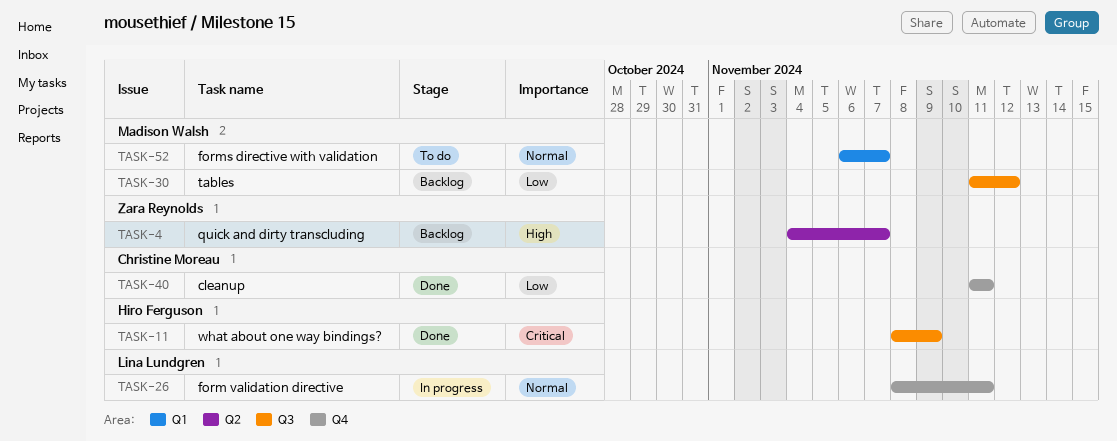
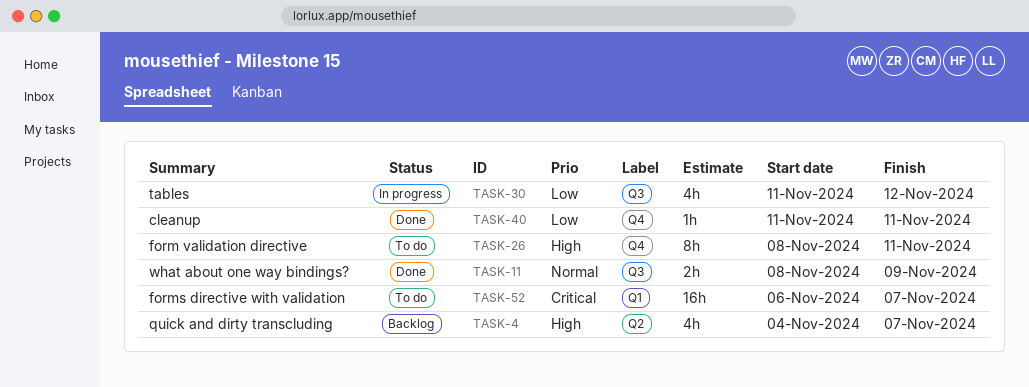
TASK-11, priority: Critical -> Normal
TASK-26, status: In progress -> To do
TASK-26, priority: Normal -> High
TASK-30, status: Backlog -> In progress
TASK-52, priority: Normal -> Critical

